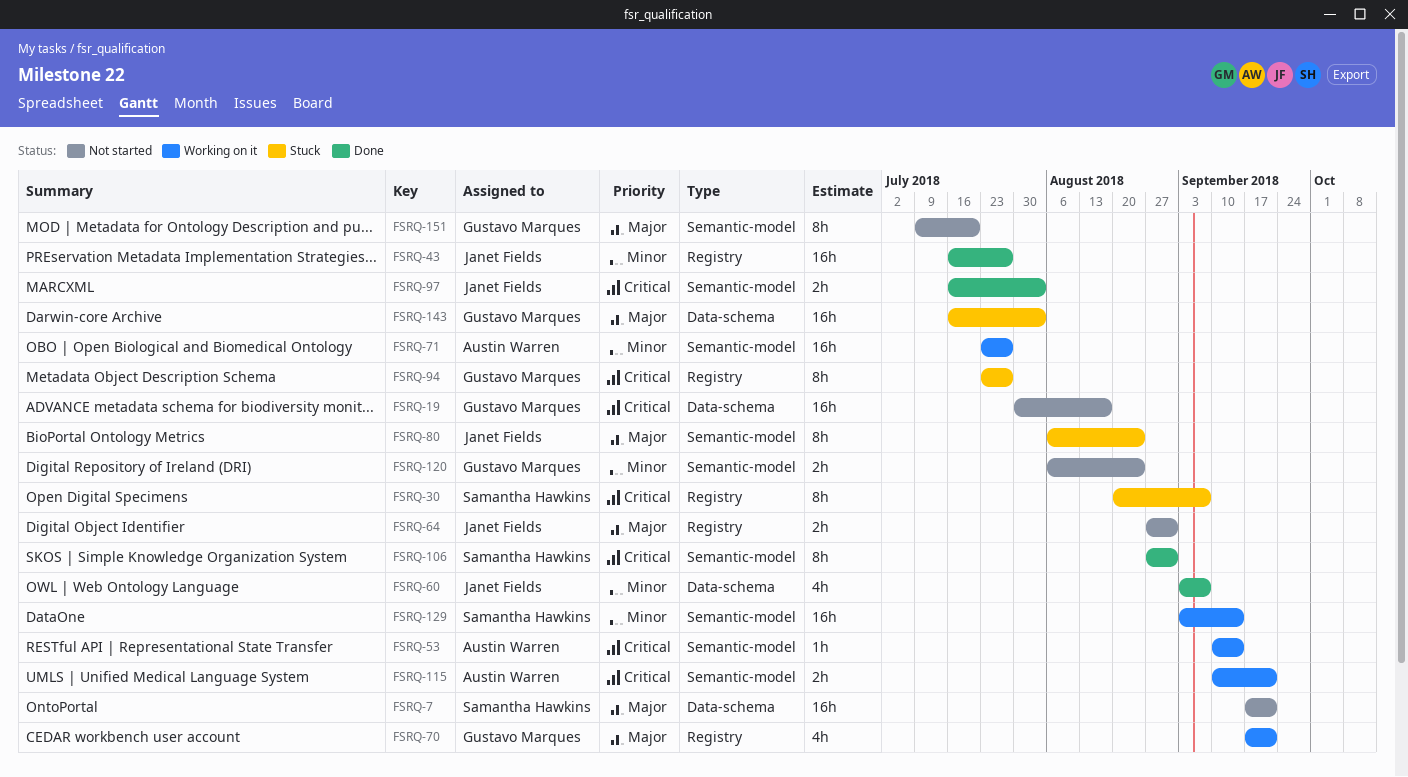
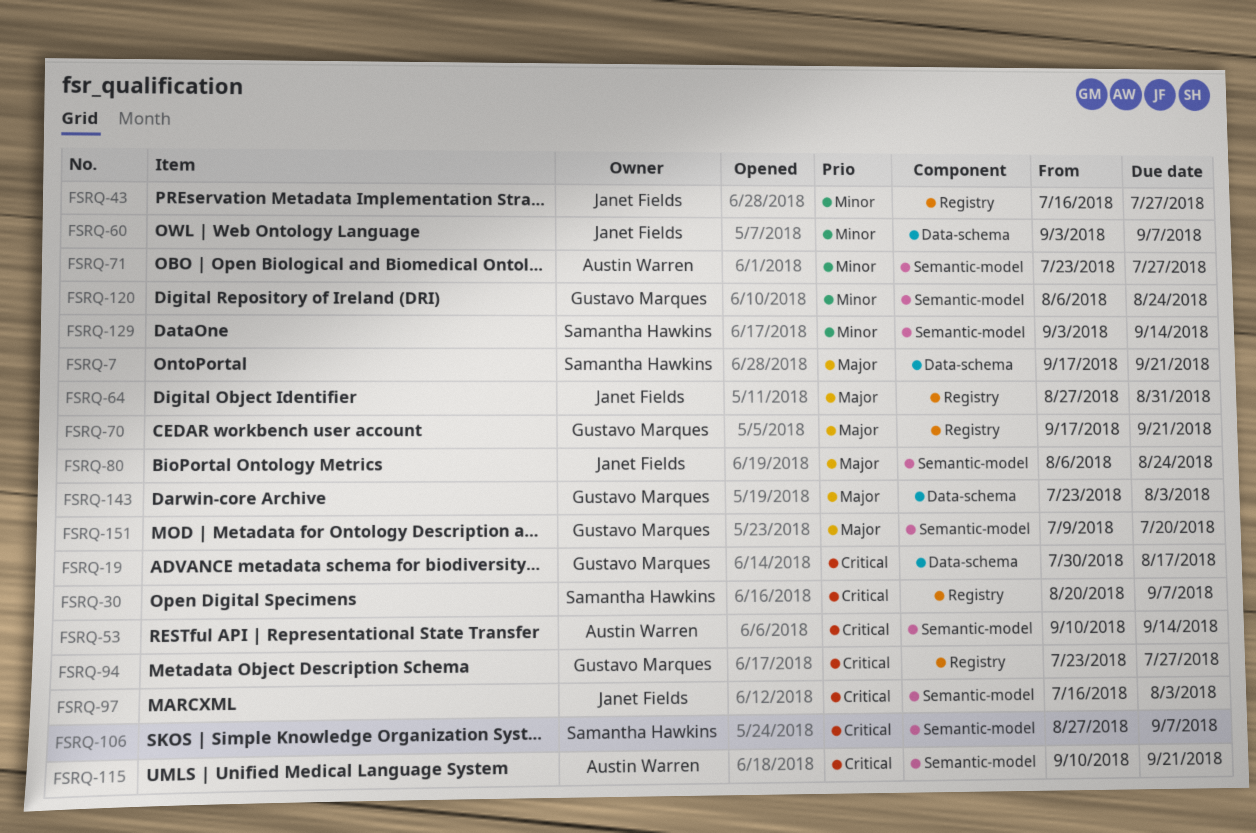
FSRQ-106, due: Aug 31 -> Sep 7
FSRQ-143, start: Jul 16 -> Jul 23

